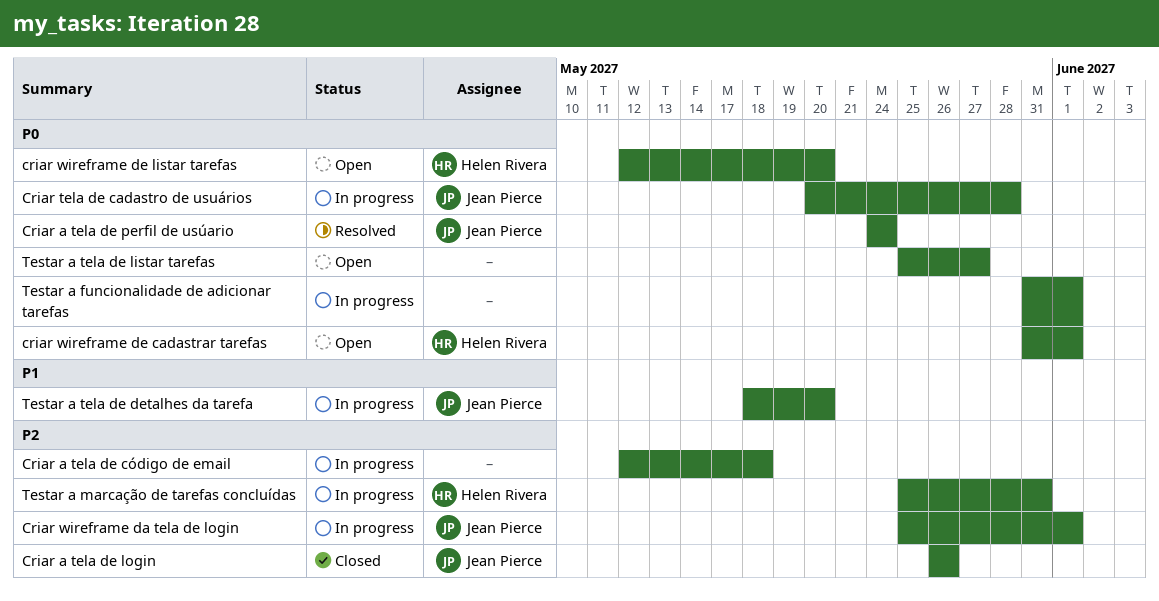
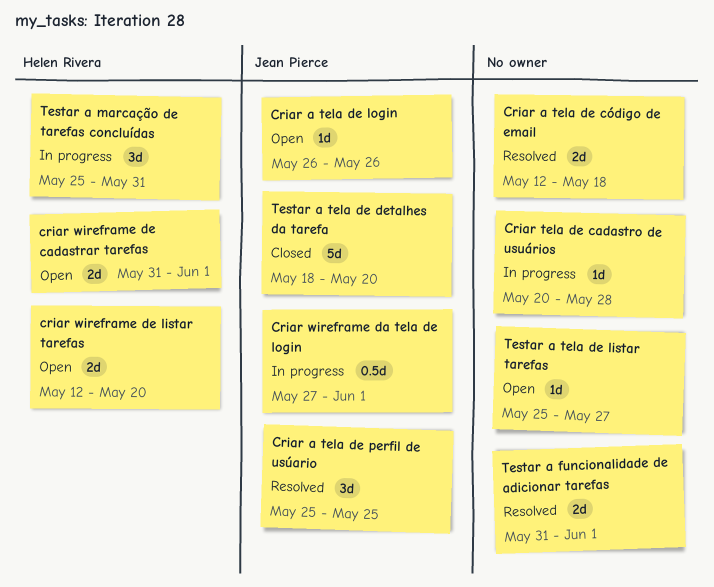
Criar a tela de código de email, status: In progress -> Resolved
Criar a tela de login, status: Closed -> Open
Criar a tela de perfil de usúario, start: May 24 -> May 25
Criar a tela de perfil de usúario, due: May 24 -> May 25
Criar tela de cadastro de usuários, owner: Jean Pierce -> none
Criar wireframe da tela de login, start: May 25 -> May 27
Testar a funcionalidade de adicionar tarefas, status: In progress -> Resolved
Testar a tela de detalhes da tarefa, status: In progress -> Closed

